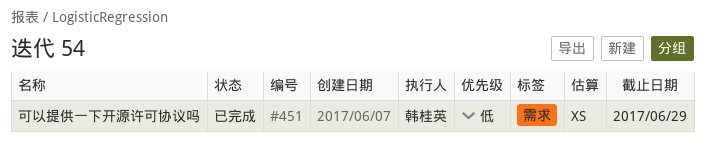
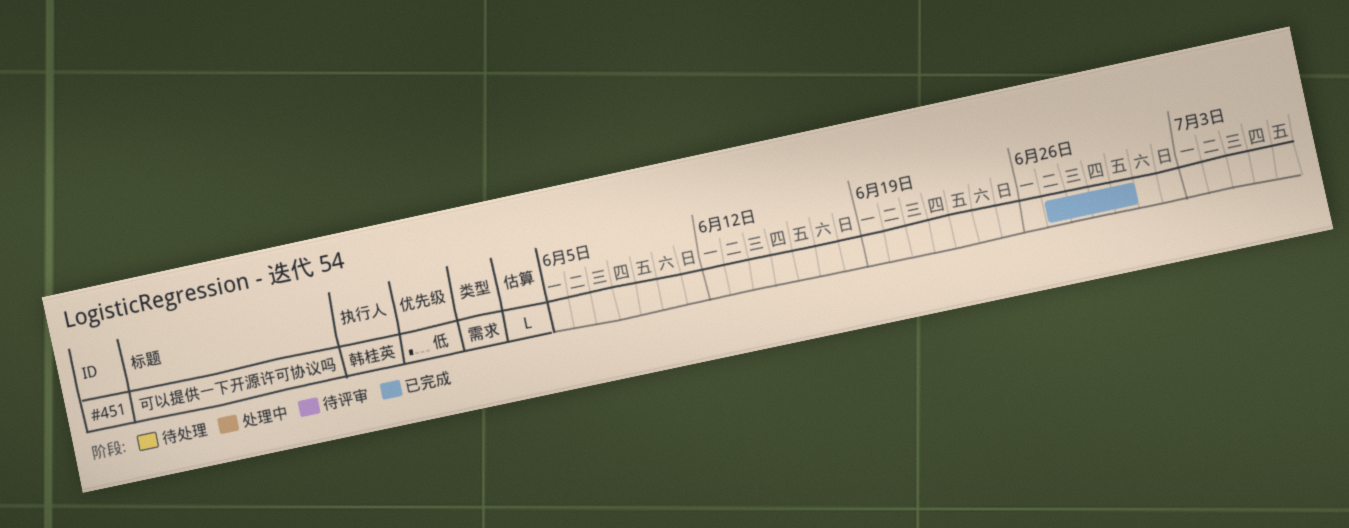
#451, estimate: XS -> L
#451, due: Jun 29 -> Jun 30

